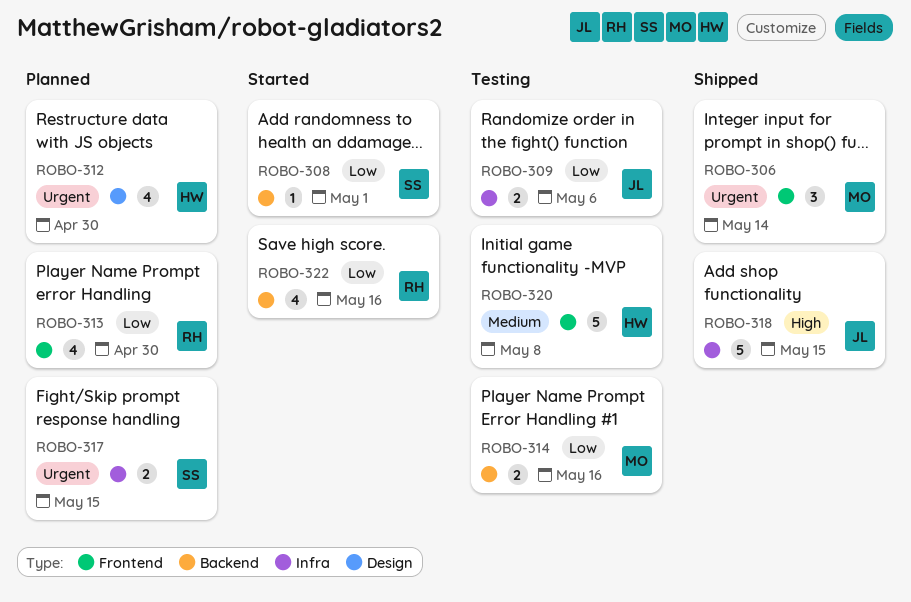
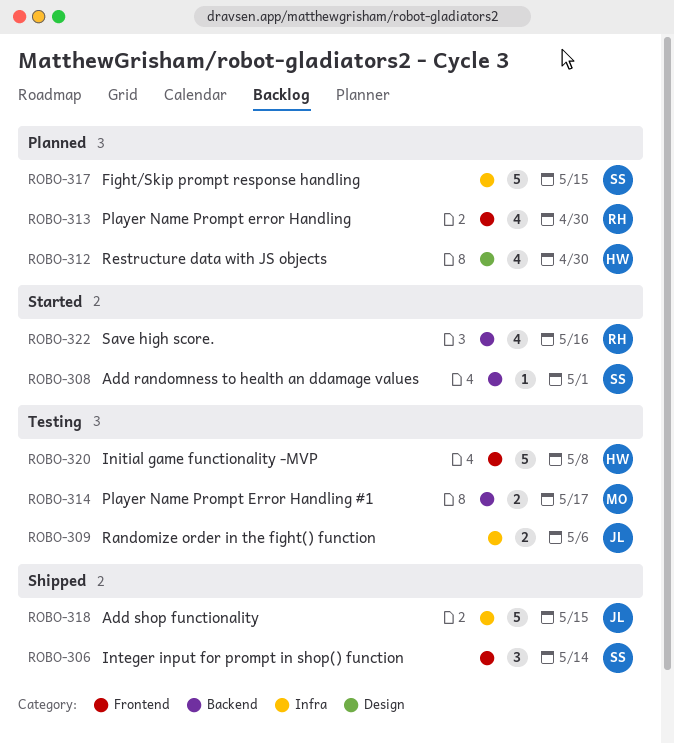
ROBO-306, owner: MO -> SS
ROBO-314, due: May 16 -> May 17
ROBO-317, estimate: 2 -> 5

